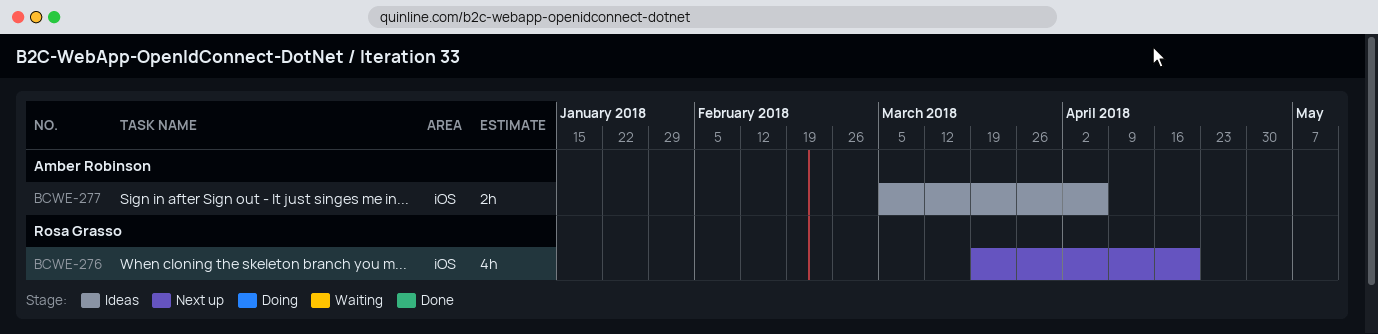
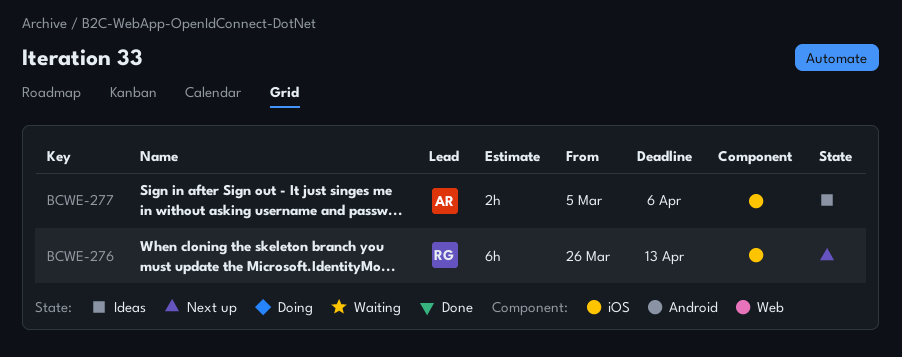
BCWE-276, estimate: 4h -> 6h
BCWE-276, start: Mar 19 -> Mar 26
BCWE-276, due: Apr 20 -> Apr 13

